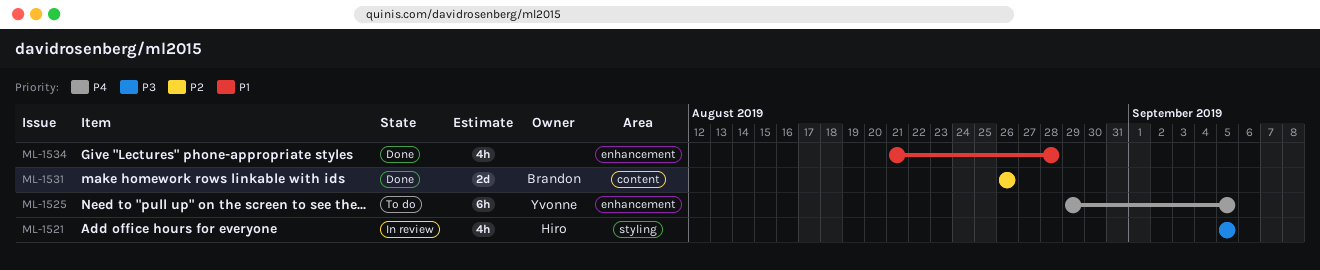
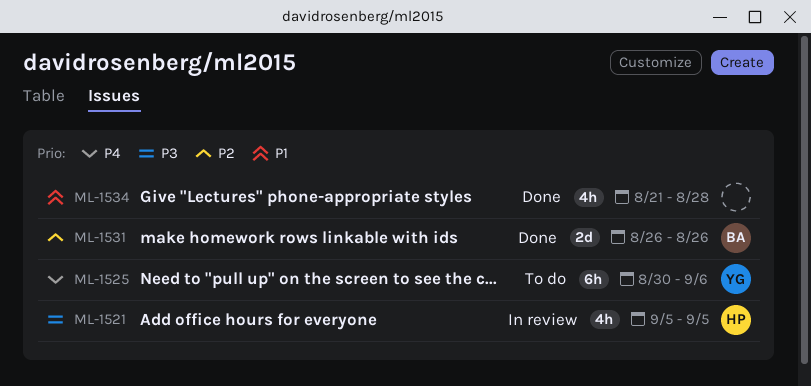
ML-1525, start: Aug 29 -> Aug 30
ML-1525, due: Sep 5 -> Sep 6

